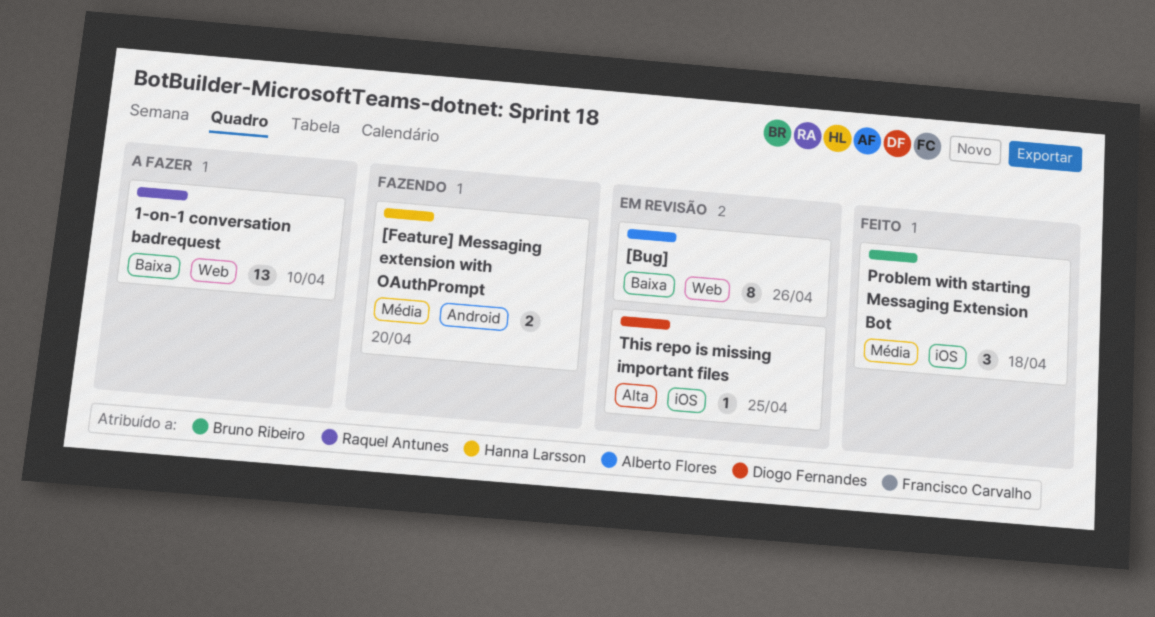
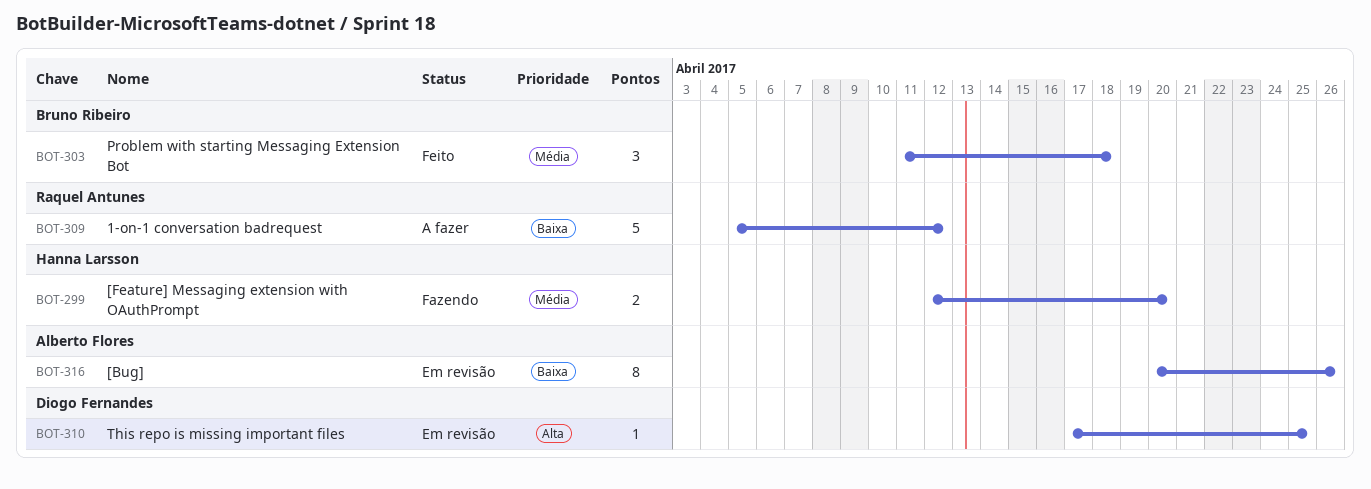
1-on-1 conversation badrequest, estimate: 13 -> 5
1-on-1 conversation badrequest, due: Apr 10 -> Apr 12

